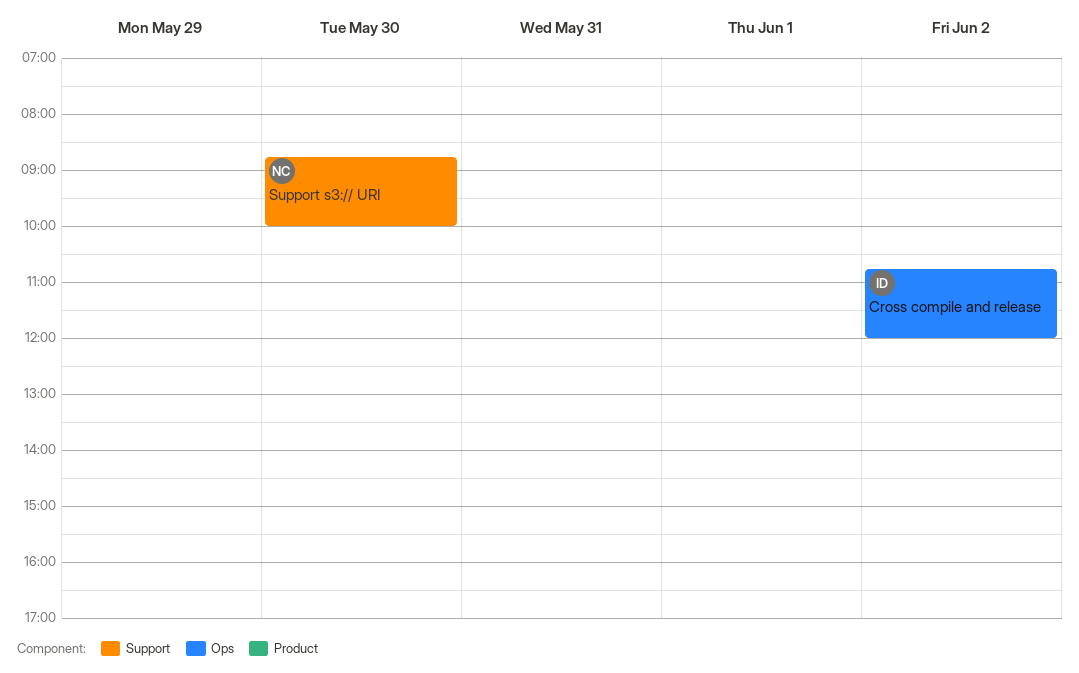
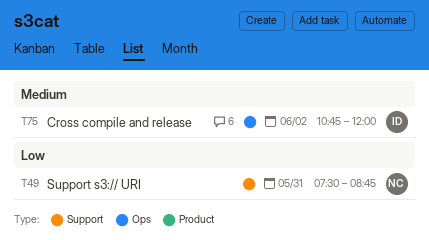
Support s3:// URI, day: May 30 -> May 31
Support s3:// URI, begins: 08:45 -> 07:30
Support s3:// URI, ends: 10:00 -> 08:45

